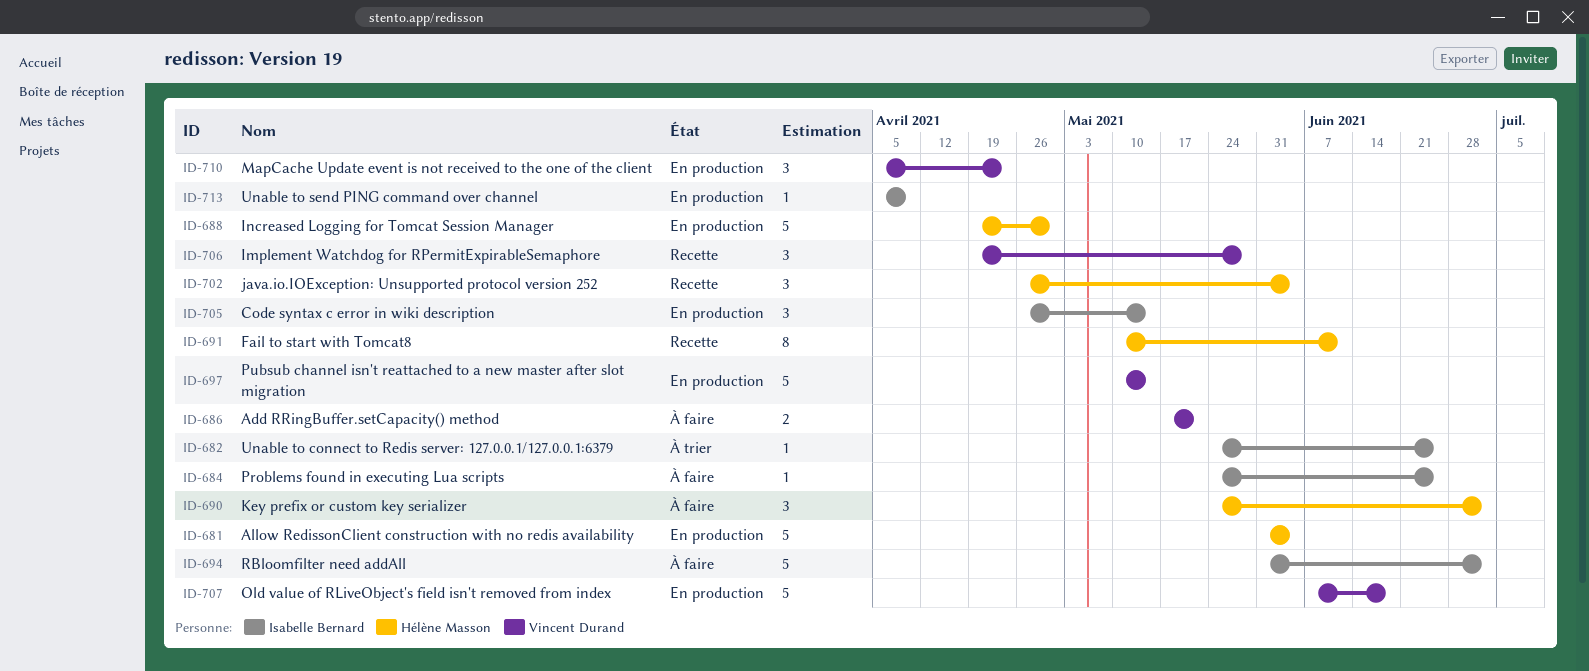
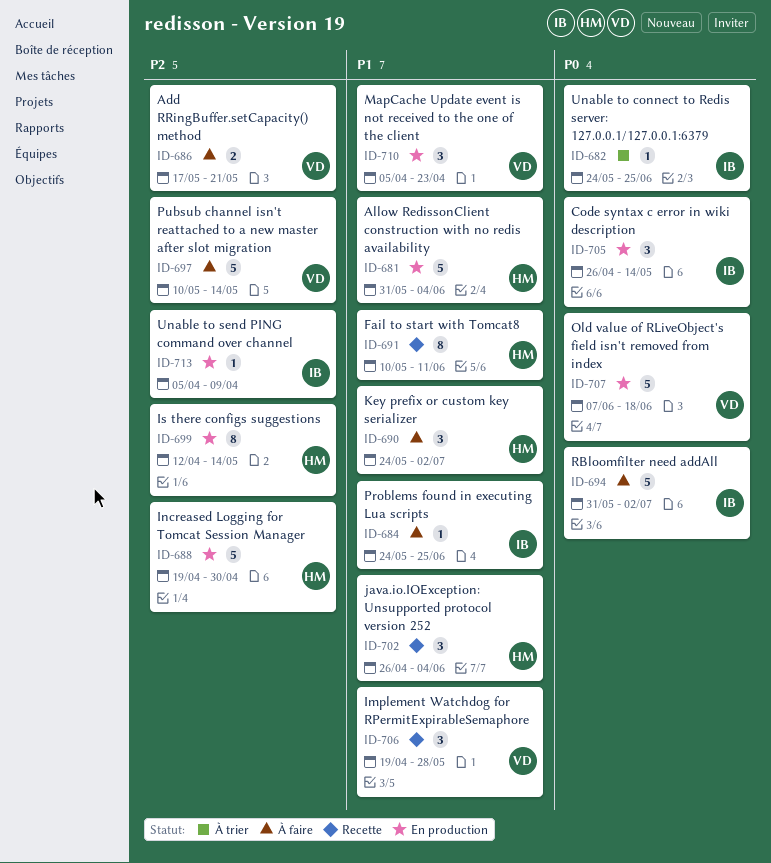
ID-697, status: En production -> À faire
ID-699: none -> present

